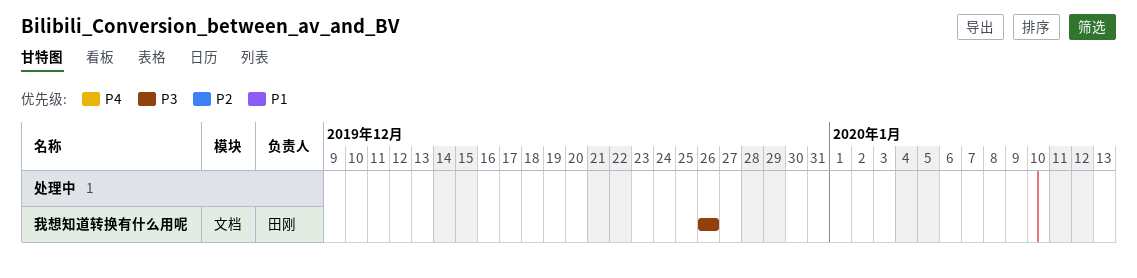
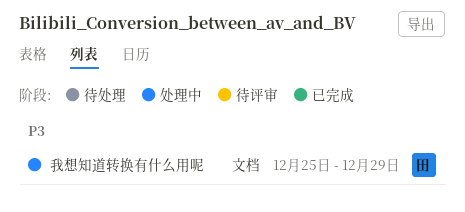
我想知道转换有什么用呢, start: Dec 26 -> Dec 25
我想知道转换有什么用呢, due: Dec 26 -> Dec 29

